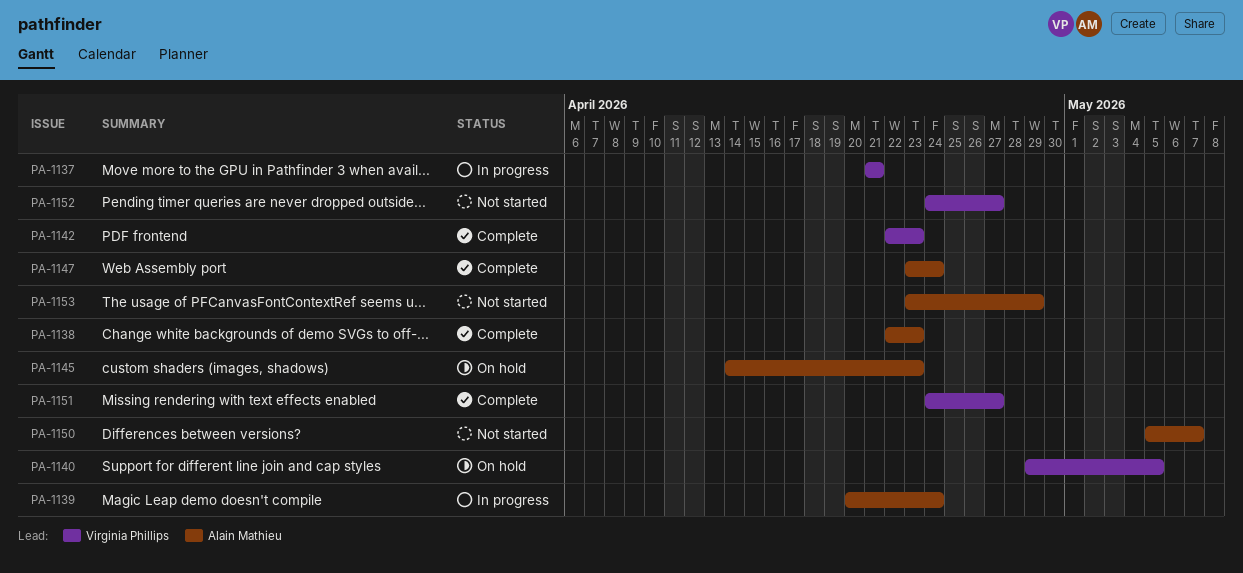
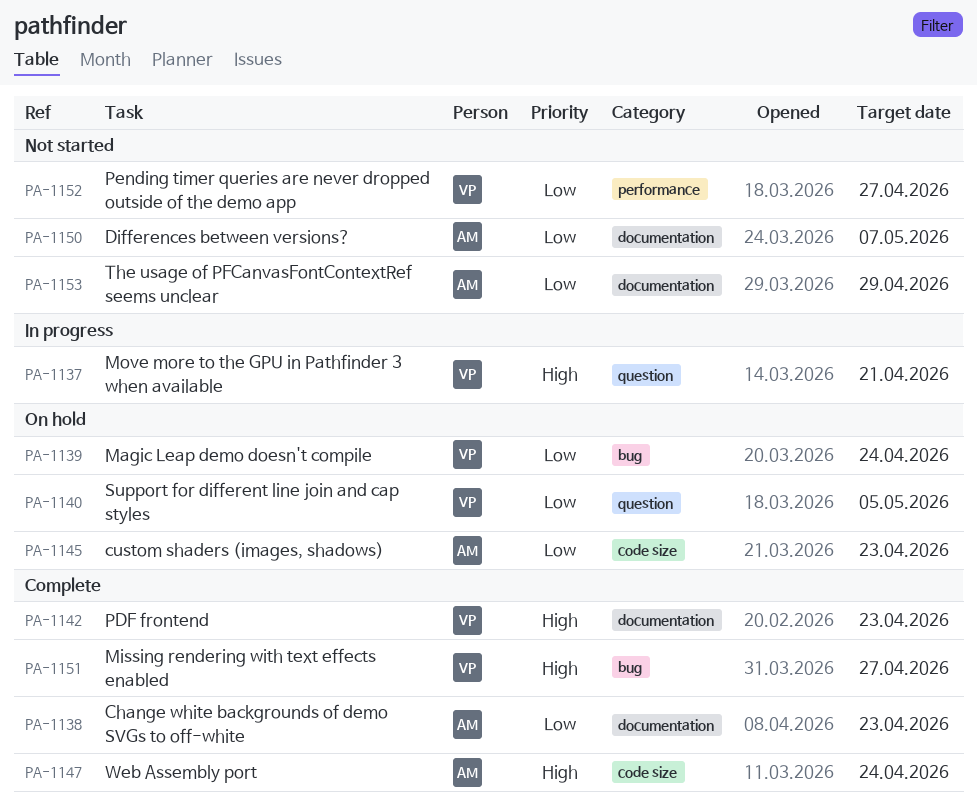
PA-1139, status: In progress -> On hold
PA-1139, owner: Alain Mathieu -> Virginia Phillips

